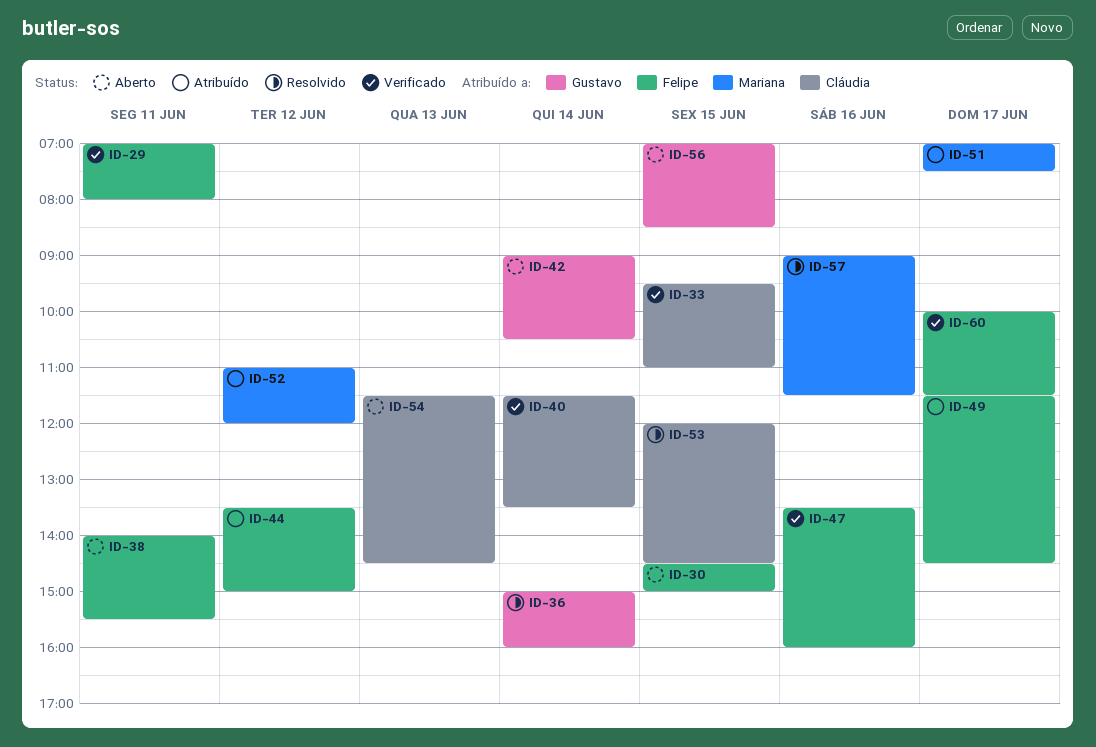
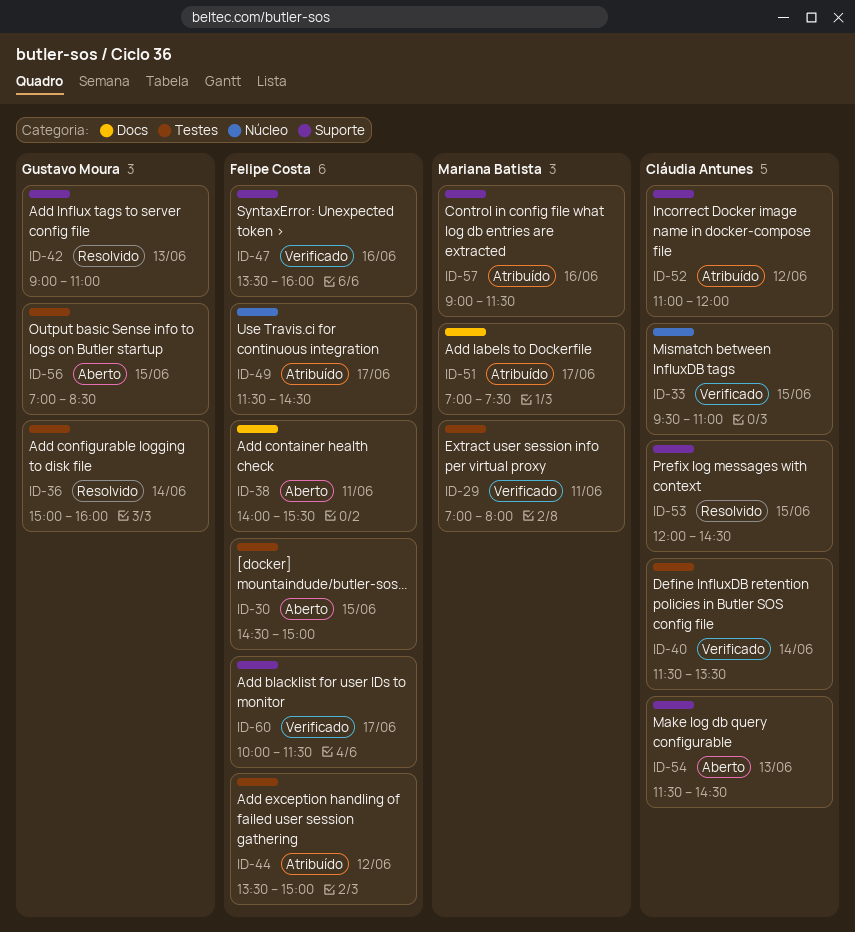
ID-29, owner: Felipe Costa -> Mariana Batista
ID-42, status: Aberto -> Resolvido
ID-42, day: Jun 14 -> Jun 13
ID-42, ends: 10:30 -> 11:00
ID-52, owner: Mariana Batista -> Cláudia Antunes
ID-57, status: Resolvido -> Atribuído

